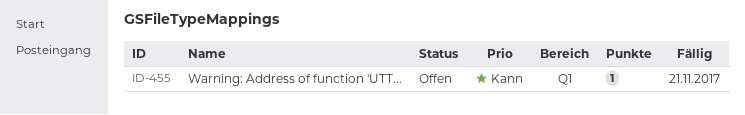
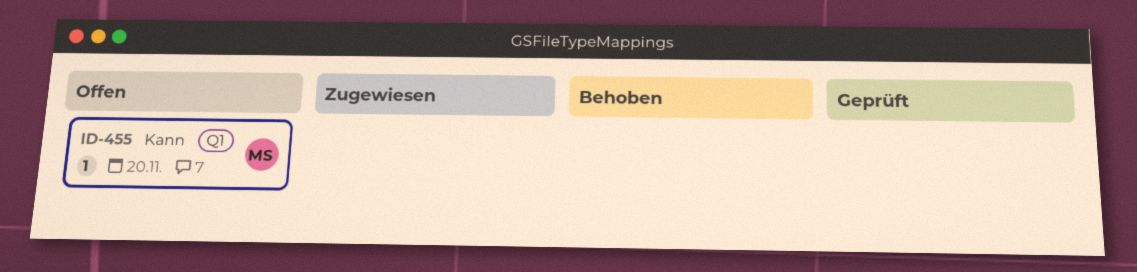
ID-455, due: Nov 21 -> Nov 20

